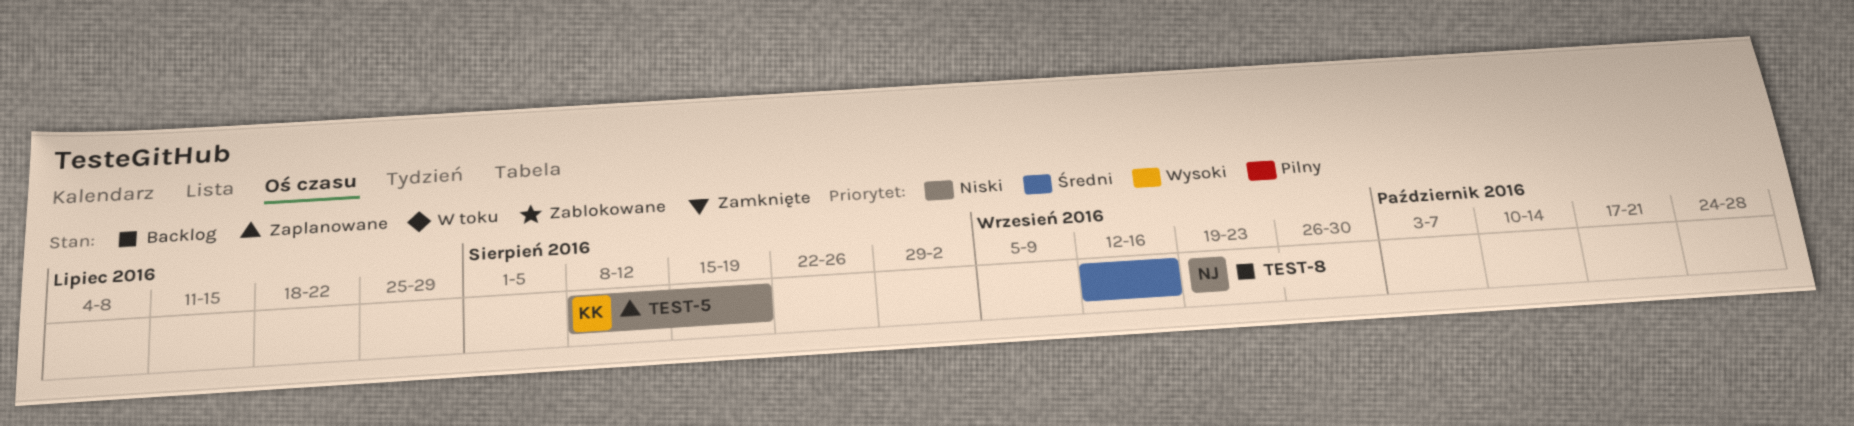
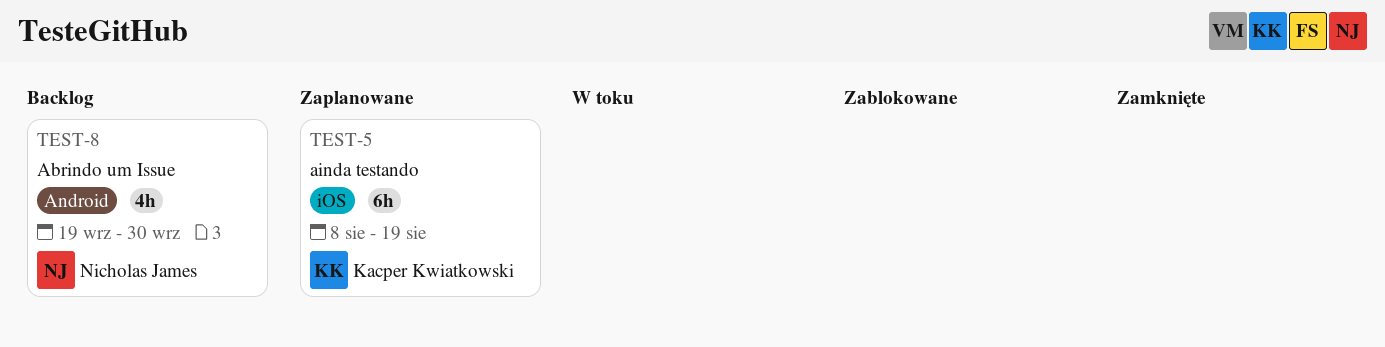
TEST-8, start: Sep 12 -> Sep 19
TEST-8, due: Sep 16 -> Sep 30

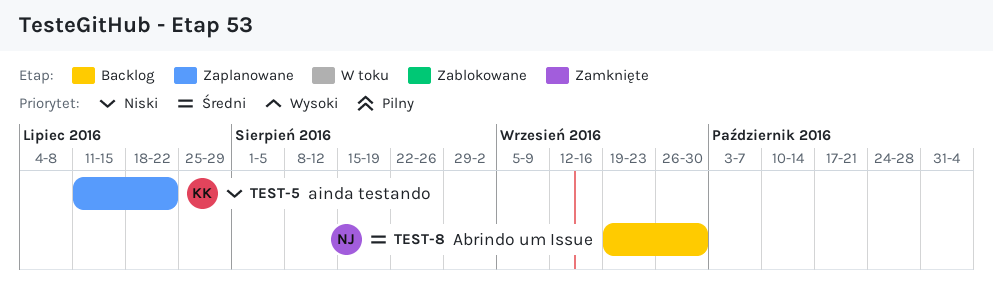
TEST-5, start: Aug 8 -> Jul 11
TEST-5, due: Aug 19 -> Jul 22

